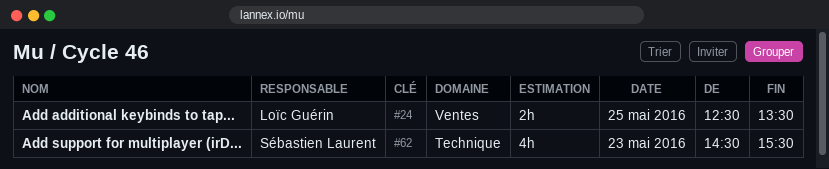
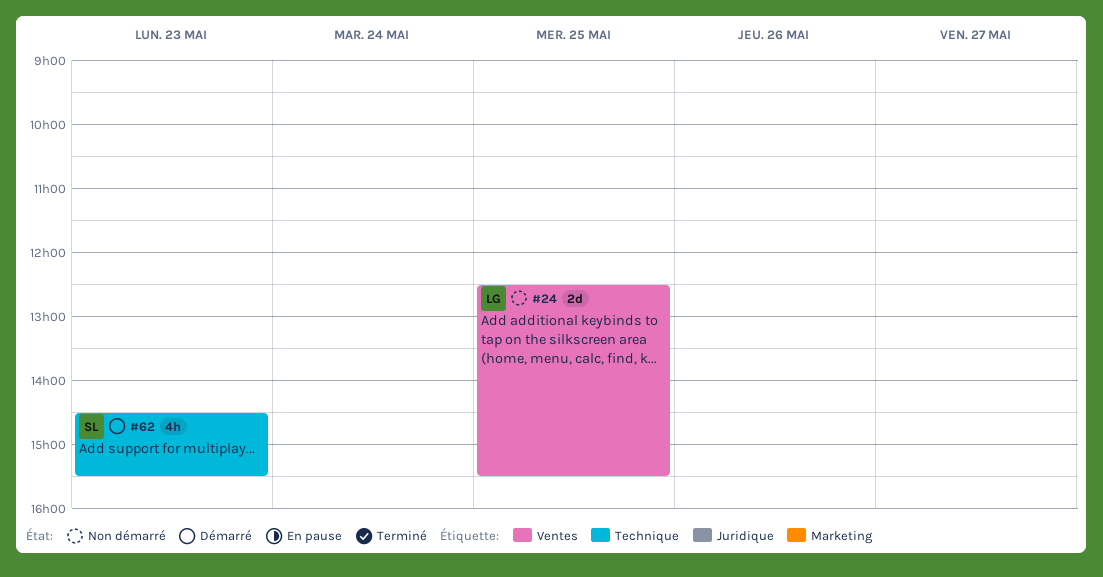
#24, estimate: 2h -> 2d
#24, ends: 13:30 -> 15:30

